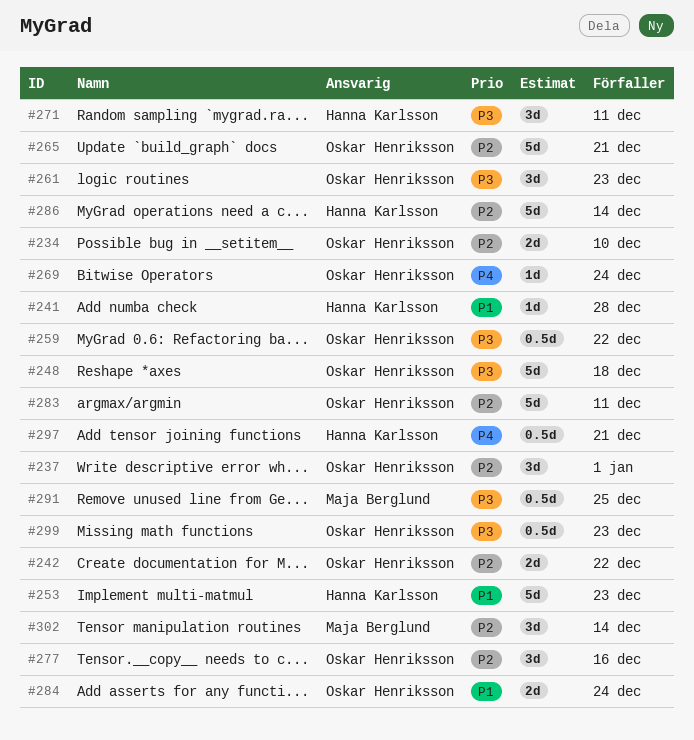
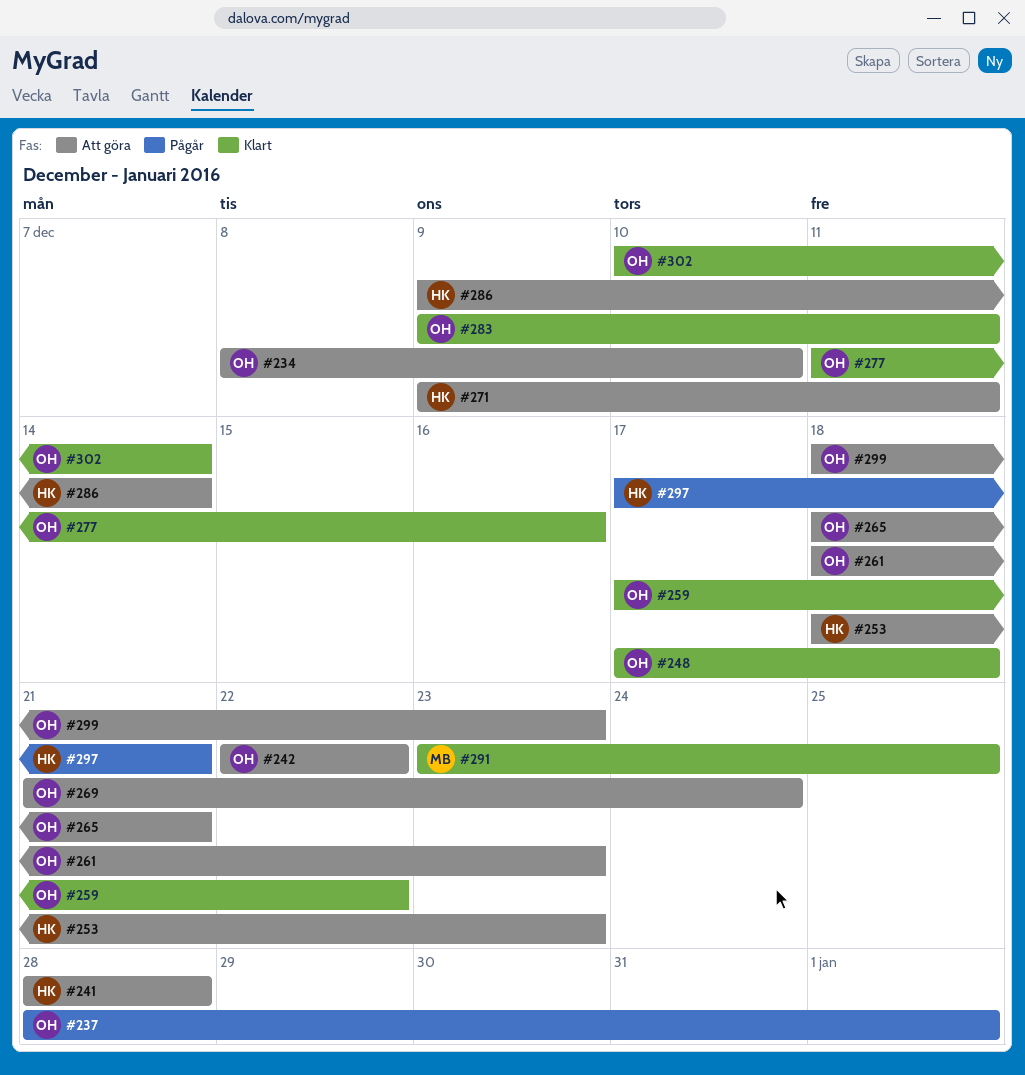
#284: present -> none
#302, owner: Maja Berglund -> Oskar Henriksson

